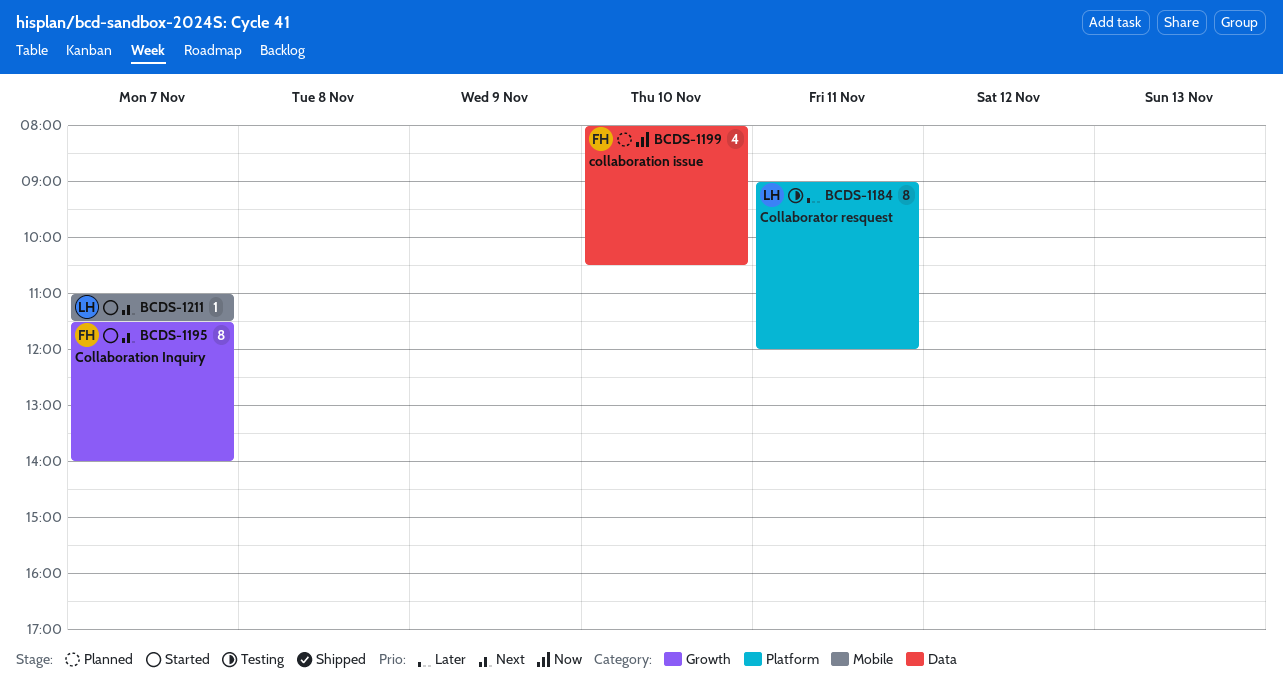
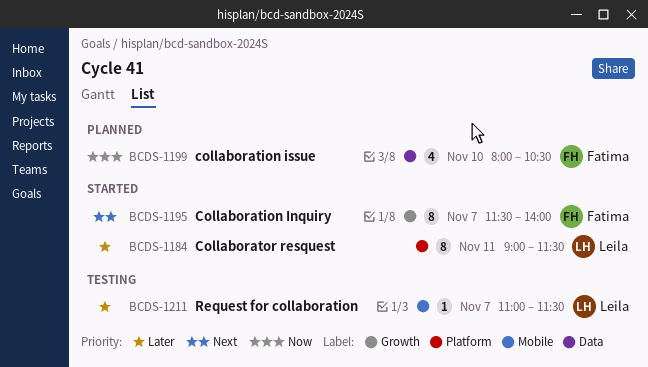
BCDS-1184, status: Testing -> Started
BCDS-1184, ends: 12:00 -> 11:30
BCDS-1211, status: Started -> Testing
BCDS-1211, priority: Next -> Later

